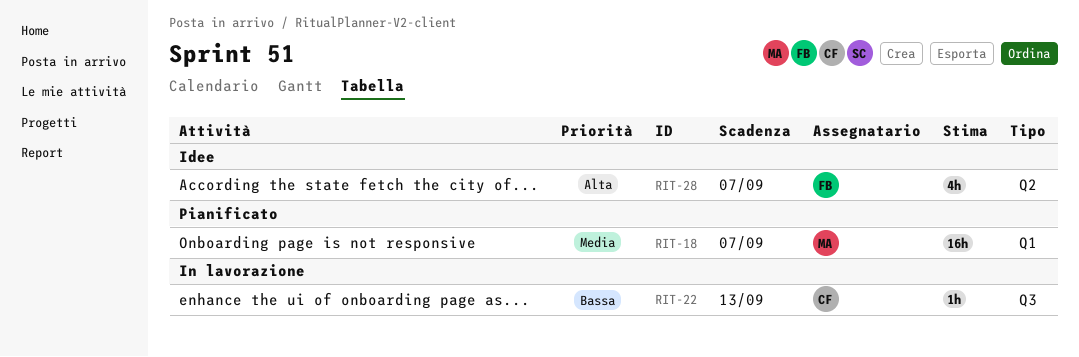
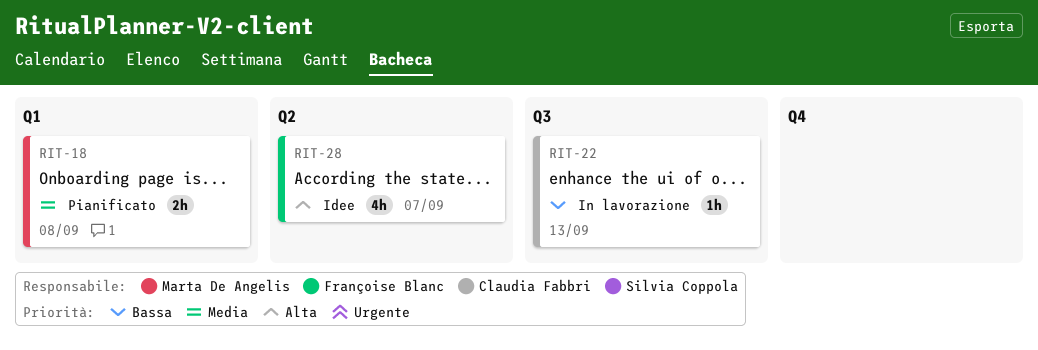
RIT-18, estimate: 16h -> 2h
RIT-18, due: Sep 7 -> Sep 8

